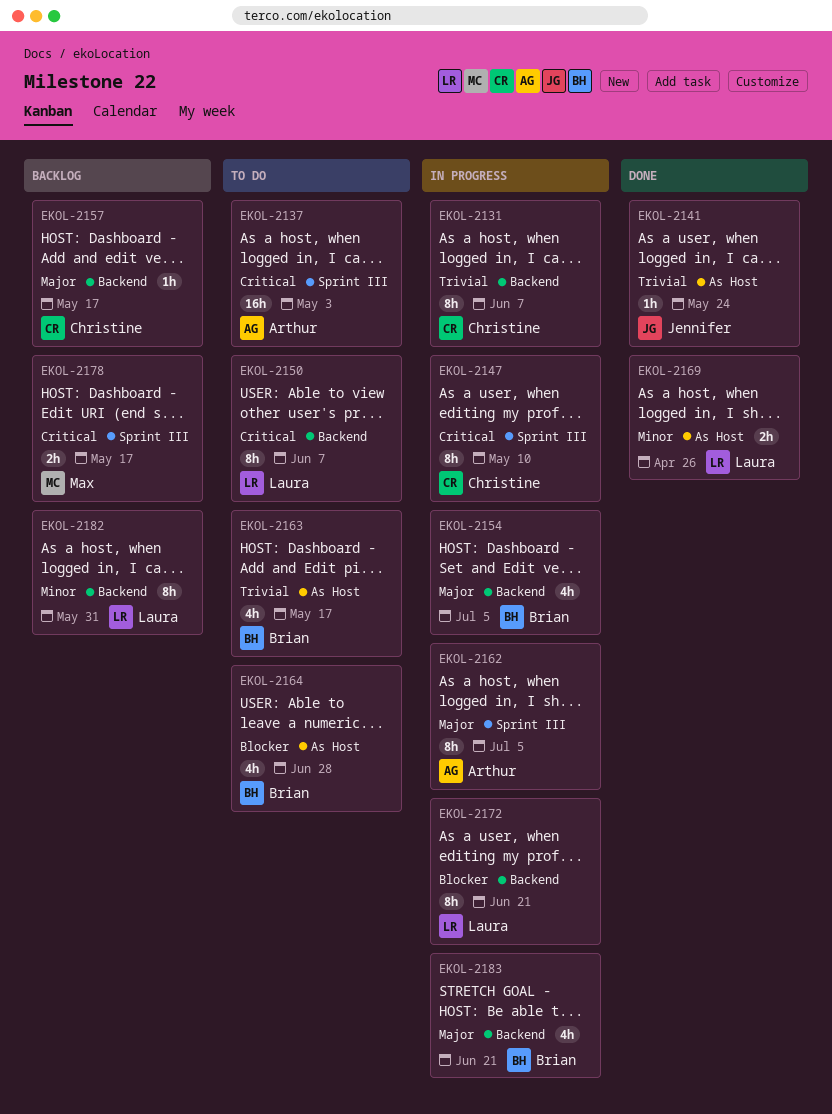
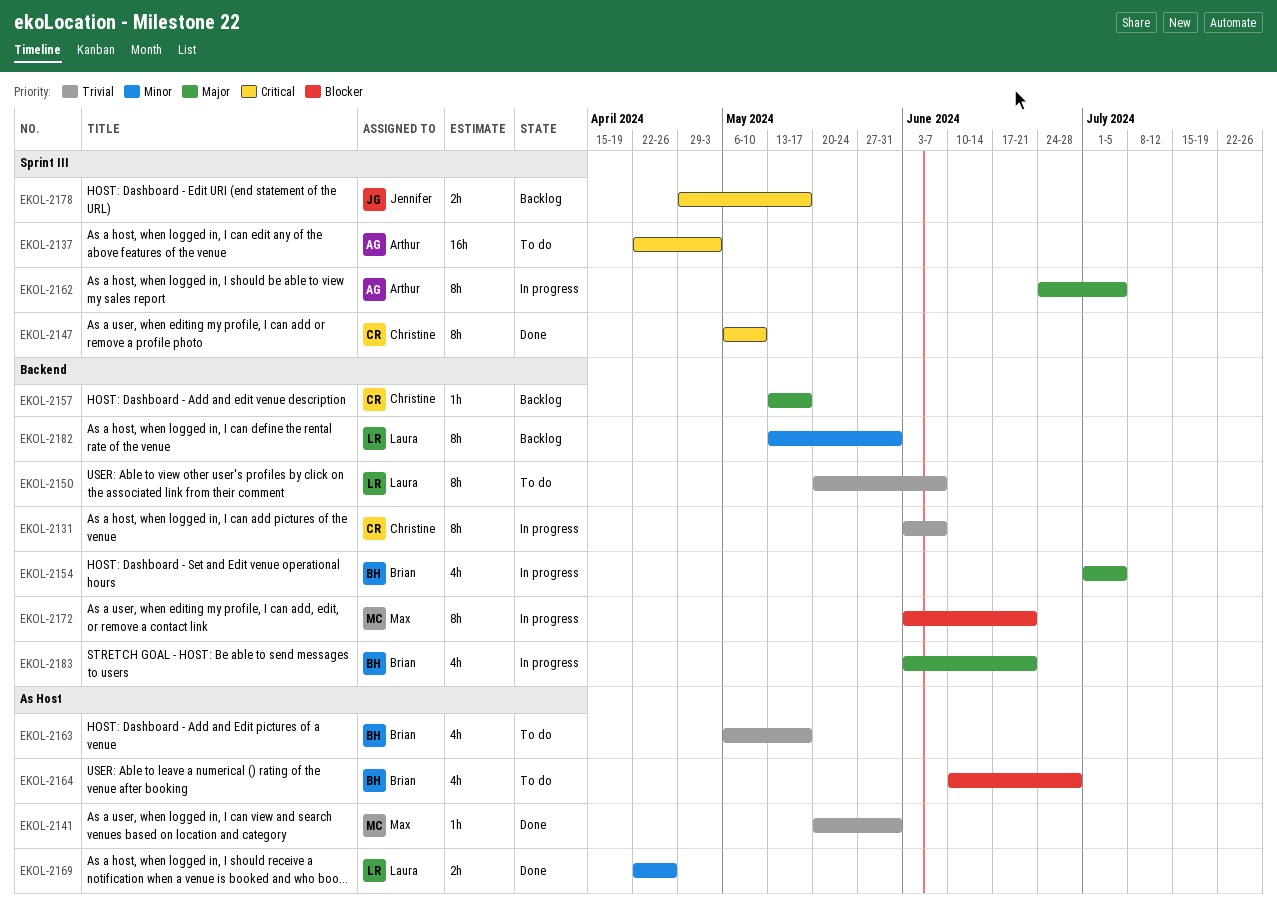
EKOL-2141, owner: Jennifer -> Max
EKOL-2141, due: May 24 -> May 31
EKOL-2147, status: In progress -> Done
EKOL-2150, priority: Critical -> Trivial
EKOL-2172, owner: Laura -> Max
EKOL-2178, owner: Max -> Jennifer

